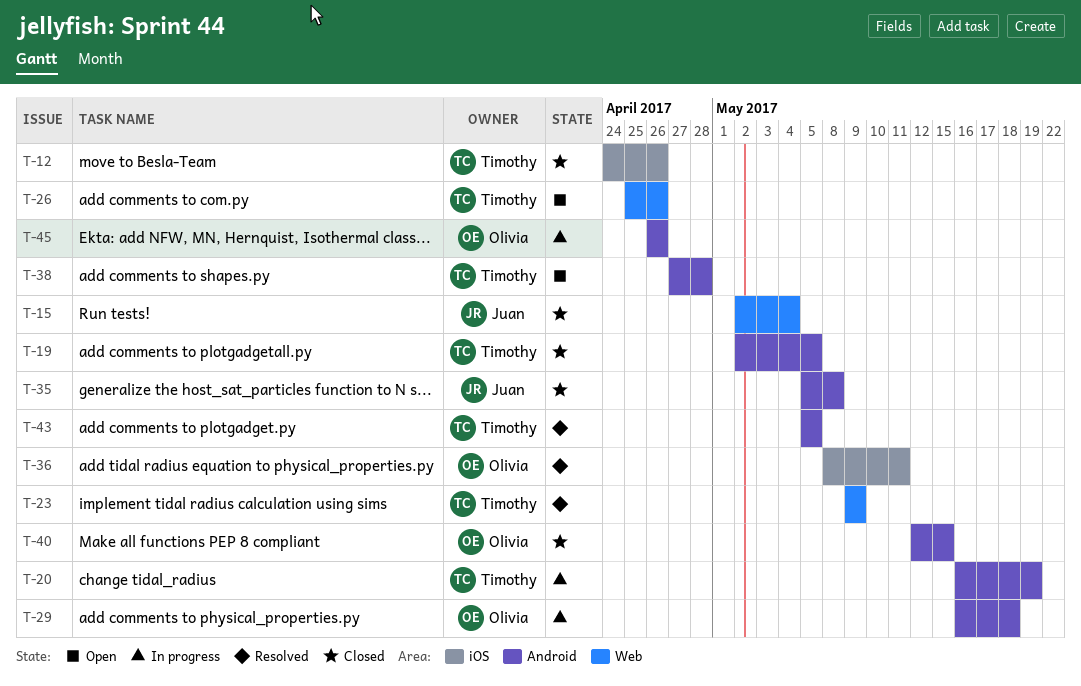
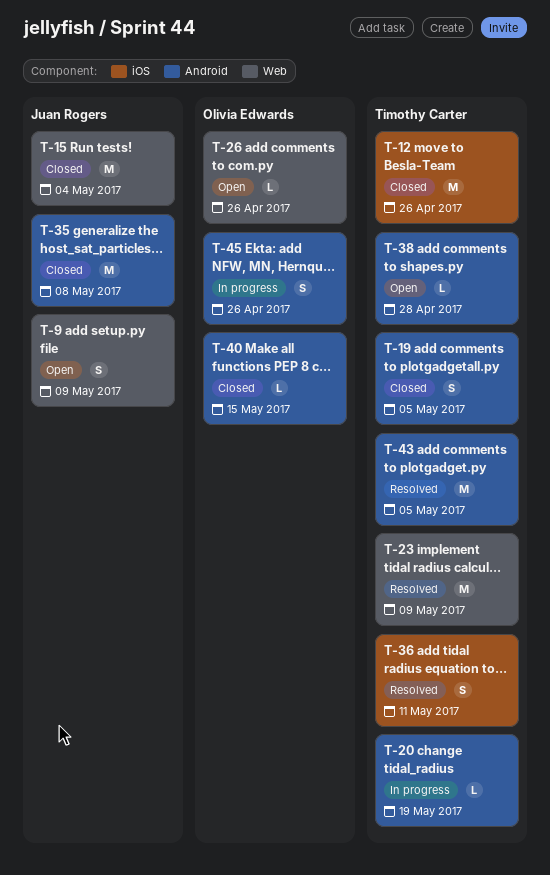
T-9: none -> present
T-26, owner: Timothy Carter -> Olivia Edwards
T-29: present -> none
T-36, owner: Olivia Edwards -> Timothy Carter

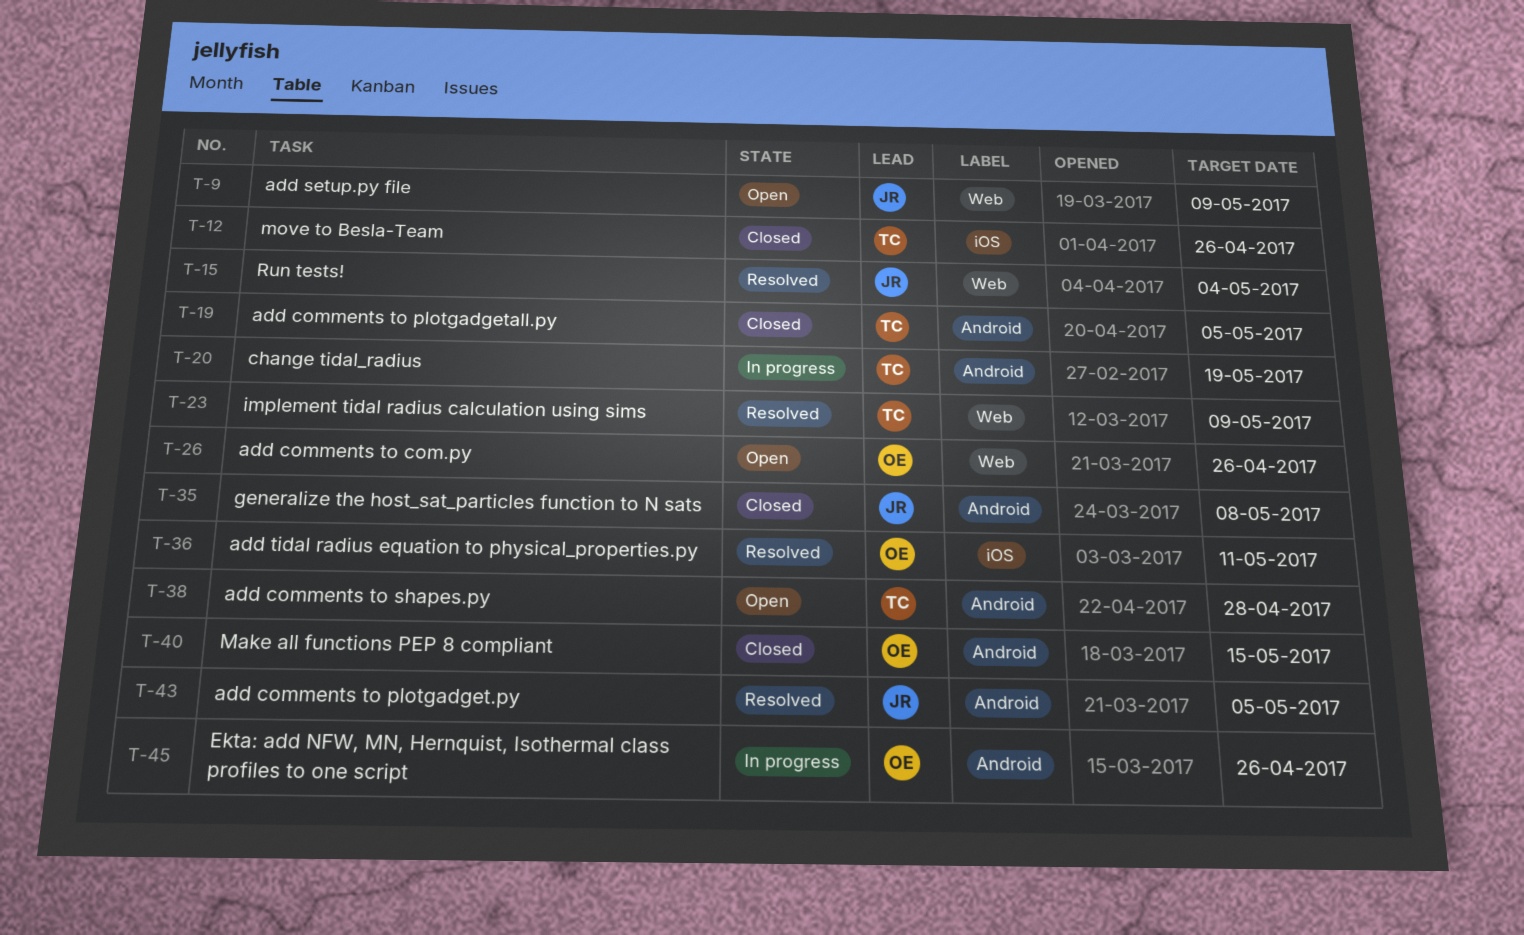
T-15, status: Closed -> Resolved
T-36, owner: Timothy Carter -> Olivia Edwards
T-43, owner: Timothy Carter -> Juan Rogers

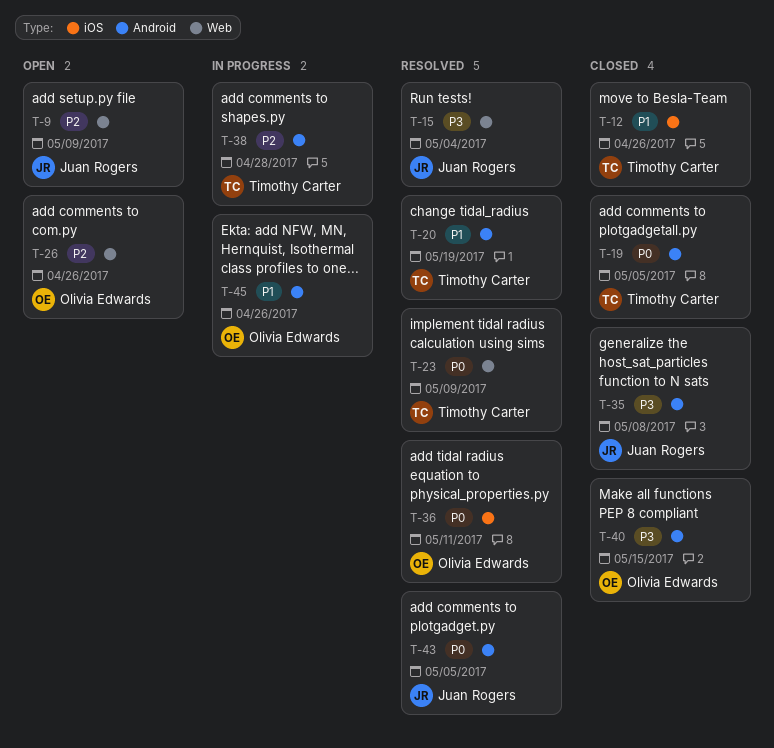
T-20, status: In progress -> Resolved
T-38, status: Open -> In progress

